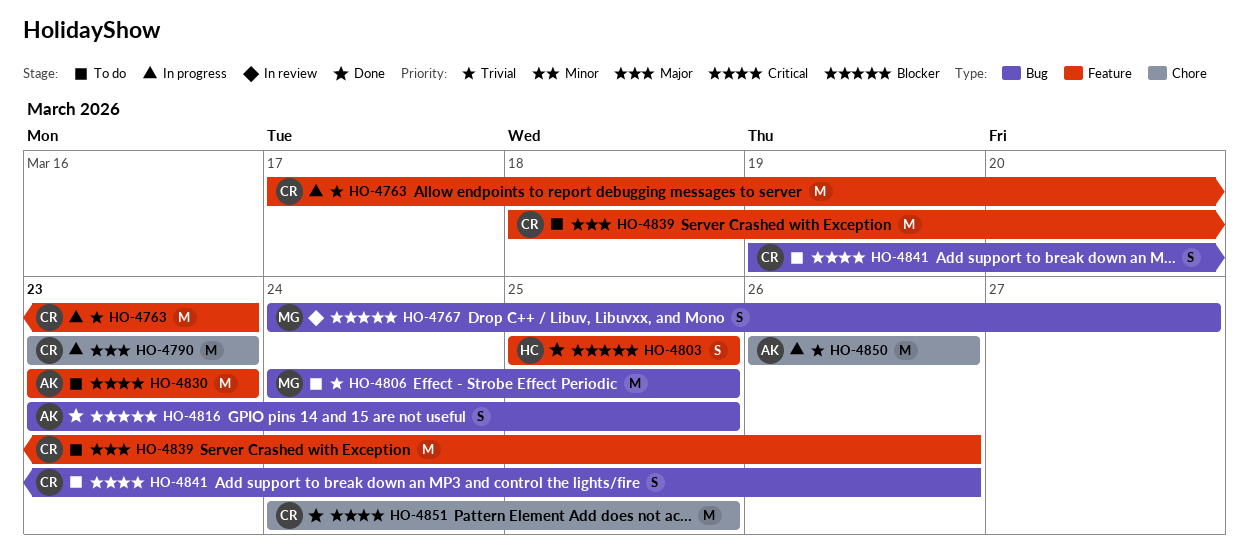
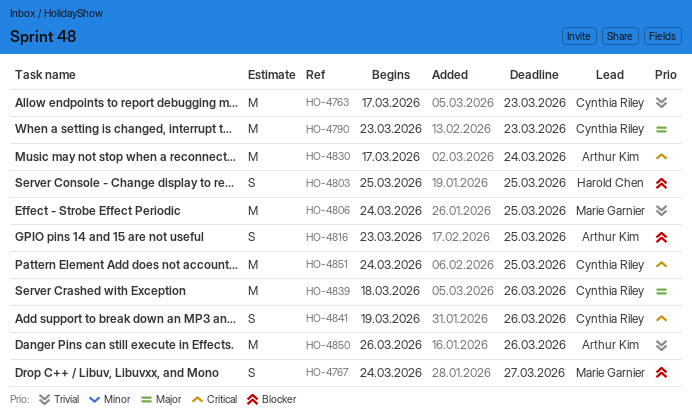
HO-4830, start: Mar 23 -> Mar 17
HO-4830, due: Mar 23 -> Mar 24

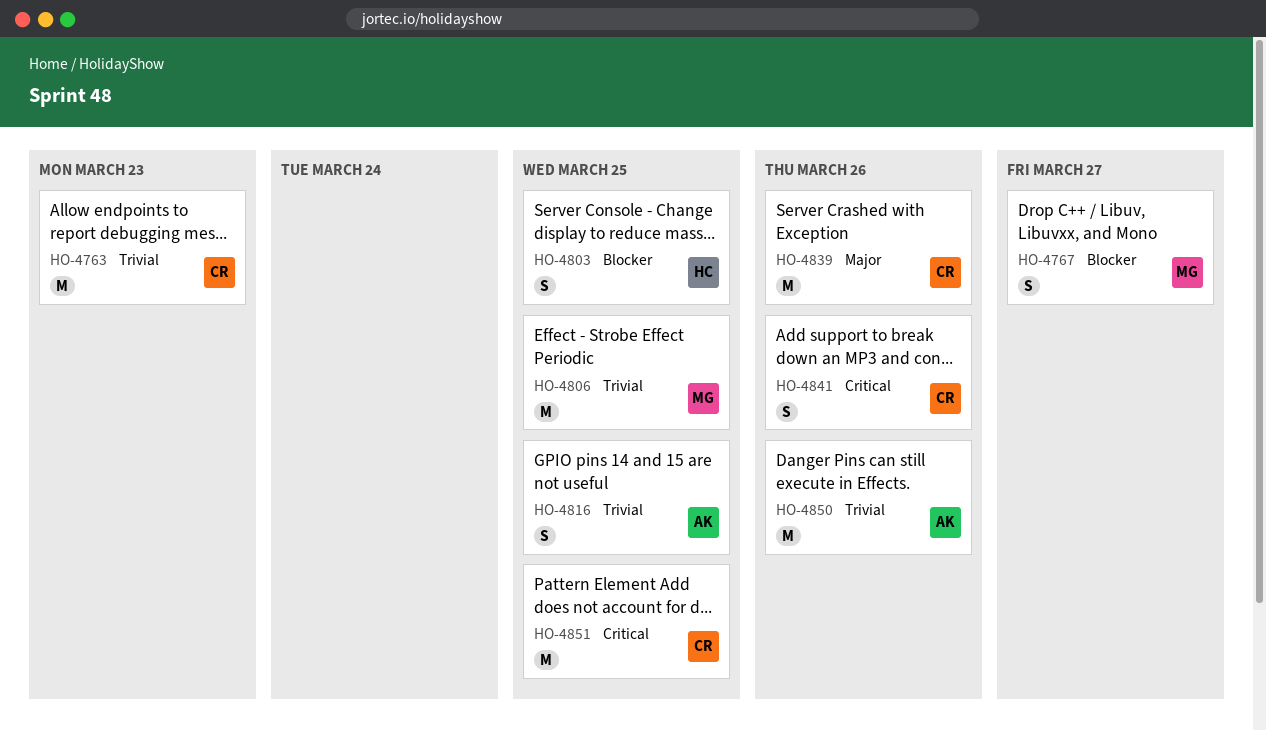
HO-4790: present -> none
HO-4816, priority: Blocker -> Trivial
HO-4830: present -> none

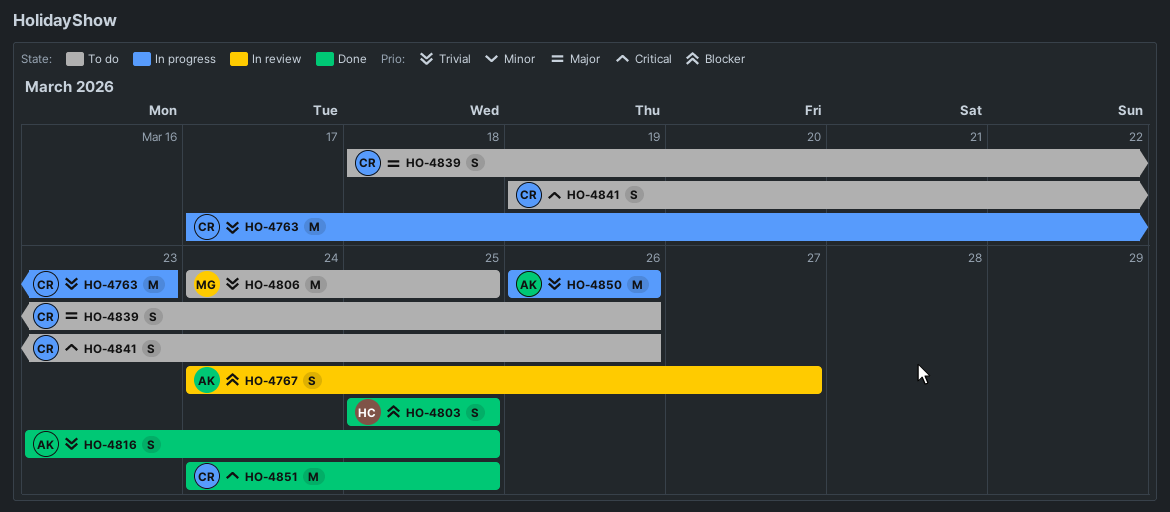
HO-4767, owner: MG -> AK
HO-4839, estimate: M -> S

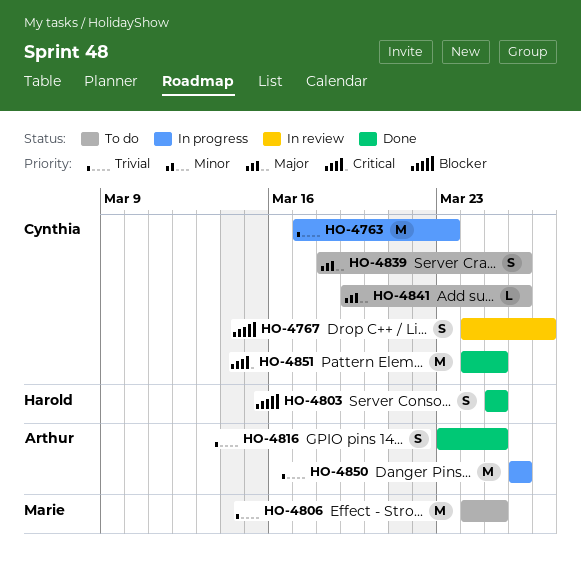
HO-4767, owner: Arthur -> Cynthia
HO-4841, priority: Critical -> Major
HO-4841, estimate: S -> L

